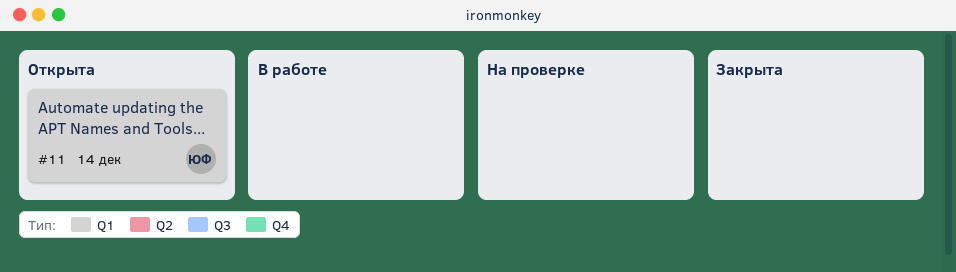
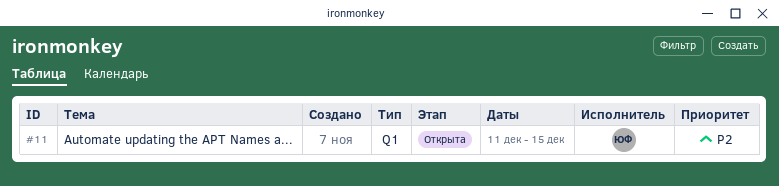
#11, due: Dec 14 -> Dec 15

